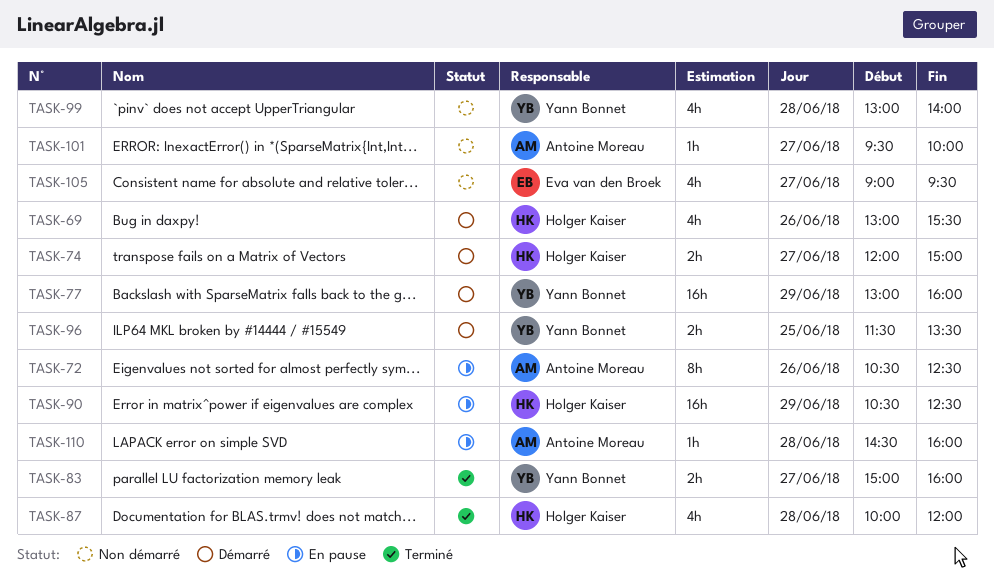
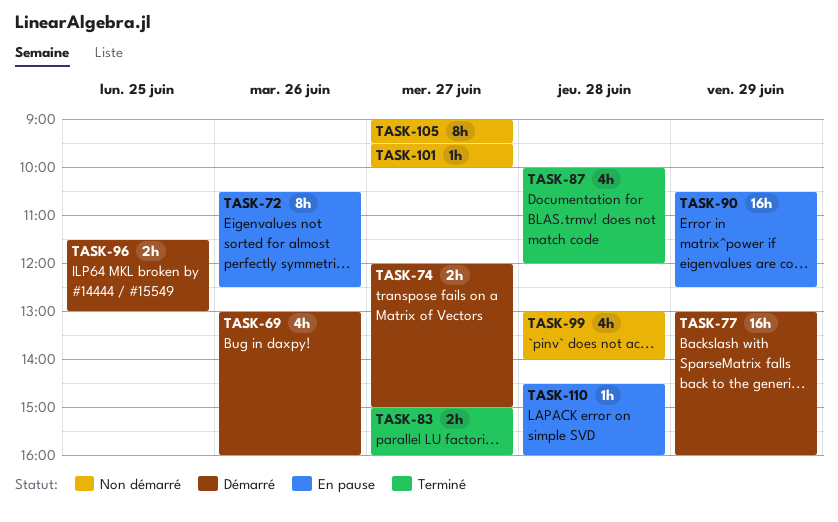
TASK-69, ends: 15:30 -> 16:00
TASK-96, ends: 13:30 -> 13:00
TASK-105, estimate: 4h -> 8h

